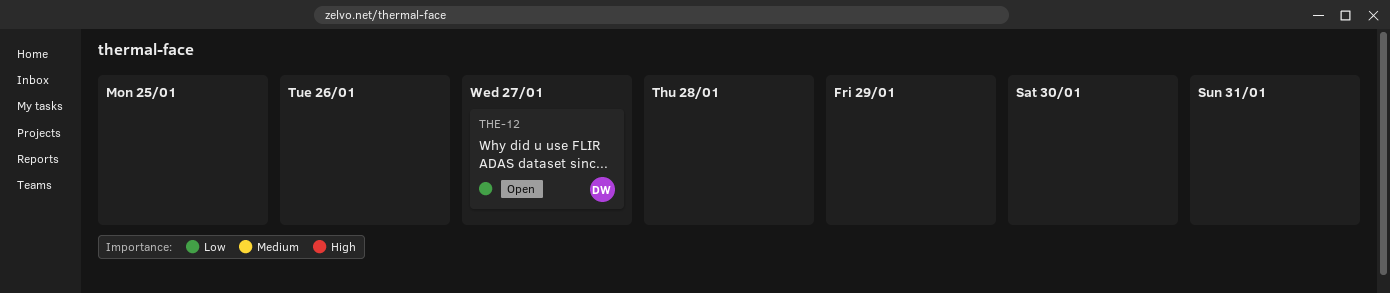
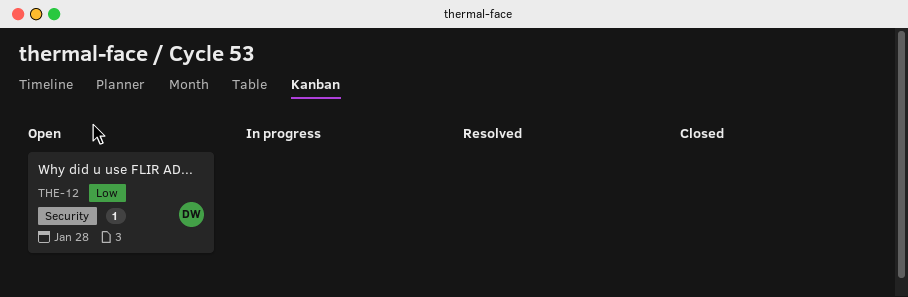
THE-12, due: Jan 27 -> Jan 28

